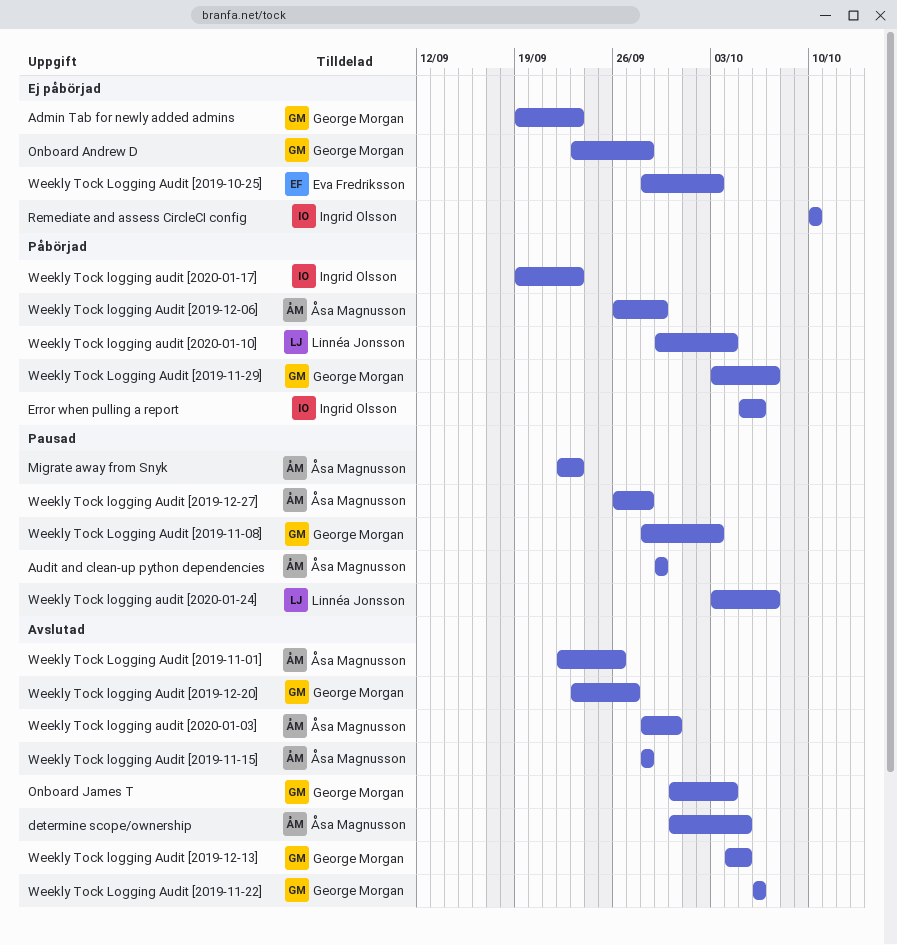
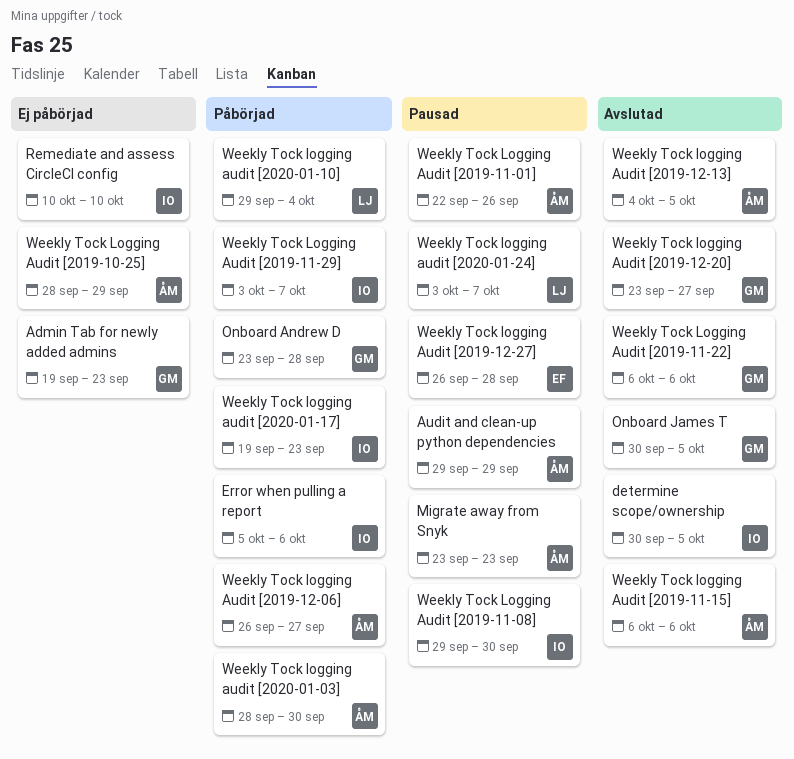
determine scope/ownership, owner: Åsa Magnusson -> Ingrid Olsson
Migrate away from Snyk, start: Sep 22 -> Sep 23
Onboard Andrew D, status: Ej påbörjad -> Påbörjad
Onboard James T, due: Oct 4 -> Oct 5
Weekly Tock Logging Audit [2019-10-25], owner: Eva Fredriksson -> Åsa Magnusson
Weekly Tock Logging Audit [2019-10-25], due: Oct 3 -> Sep 29
Weekly Tock Logging Audit [2019-11-01], status: Avslutad -> Pausad
Weekly Tock Logging Audit [2019-11-08], owner: George Morgan -> Ingrid Olsson
Weekly Tock Logging Audit [2019-11-08], start: Sep 28 -> Sep 29
Weekly Tock Logging Audit [2019-11-08], due: Oct 3 -> Sep 30
Weekly Tock logging Audit [2019-11-15], start: Sep 28 -> Oct 6
Weekly Tock logging Audit [2019-11-15], due: Sep 28 -> Oct 6
Weekly Tock Logging Audit [2019-11-29], owner: George Morgan -> Ingrid Olsson
Weekly Tock logging Audit [2019-12-06], due: Sep 29 -> Sep 27
Weekly Tock logging Audit [2019-12-13], owner: George Morgan -> Åsa Magnusson
Weekly Tock logging Audit [2019-12-27], owner: Åsa Magnusson -> Eva Fredriksson
Weekly Tock logging audit [2020-01-03], status: Avslutad -> Påbörjad

